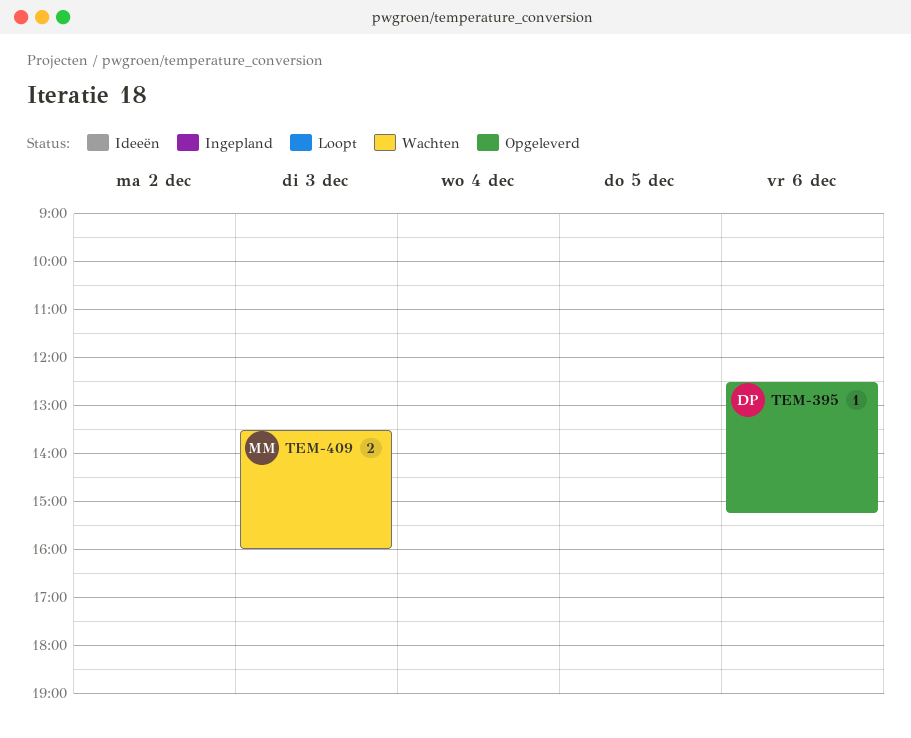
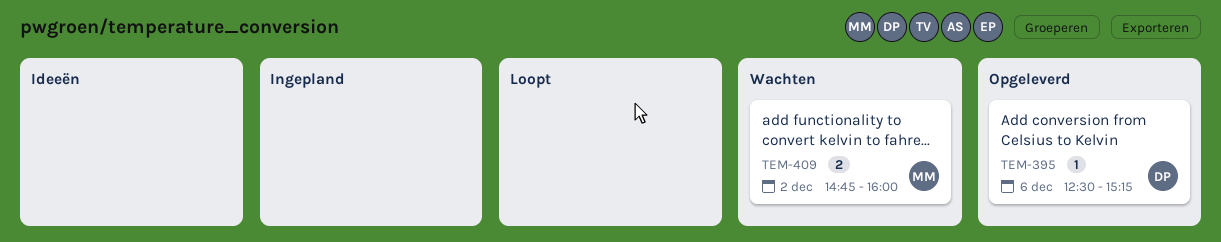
TEM-409, day: Dec 3 -> Dec 2
TEM-409, begins: 13:30 -> 14:45

